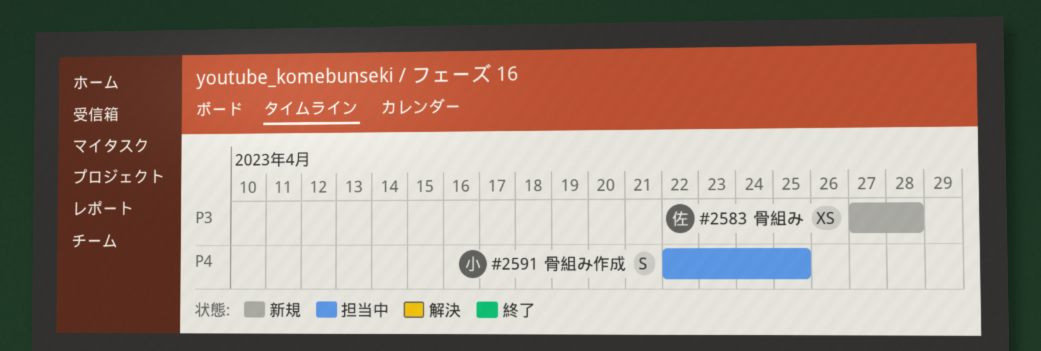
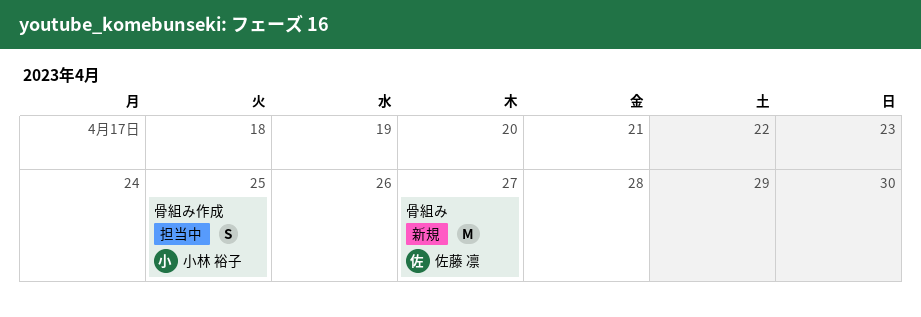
骨組み, estimate: XS -> M
骨組み, due: Apr 28 -> Apr 27

